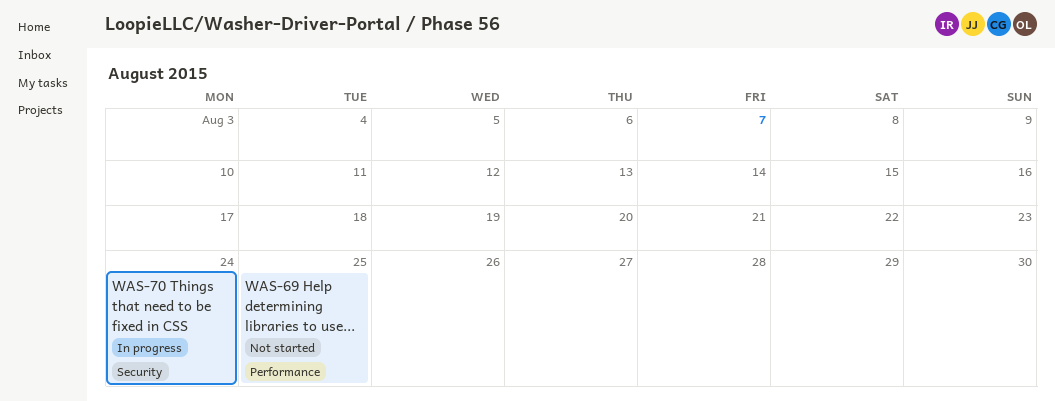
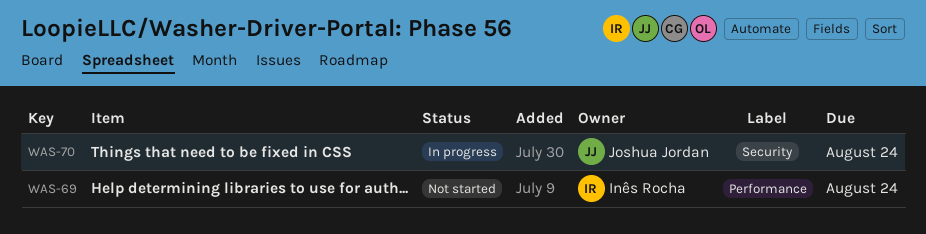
WAS-69, due: Aug 25 -> Aug 24

